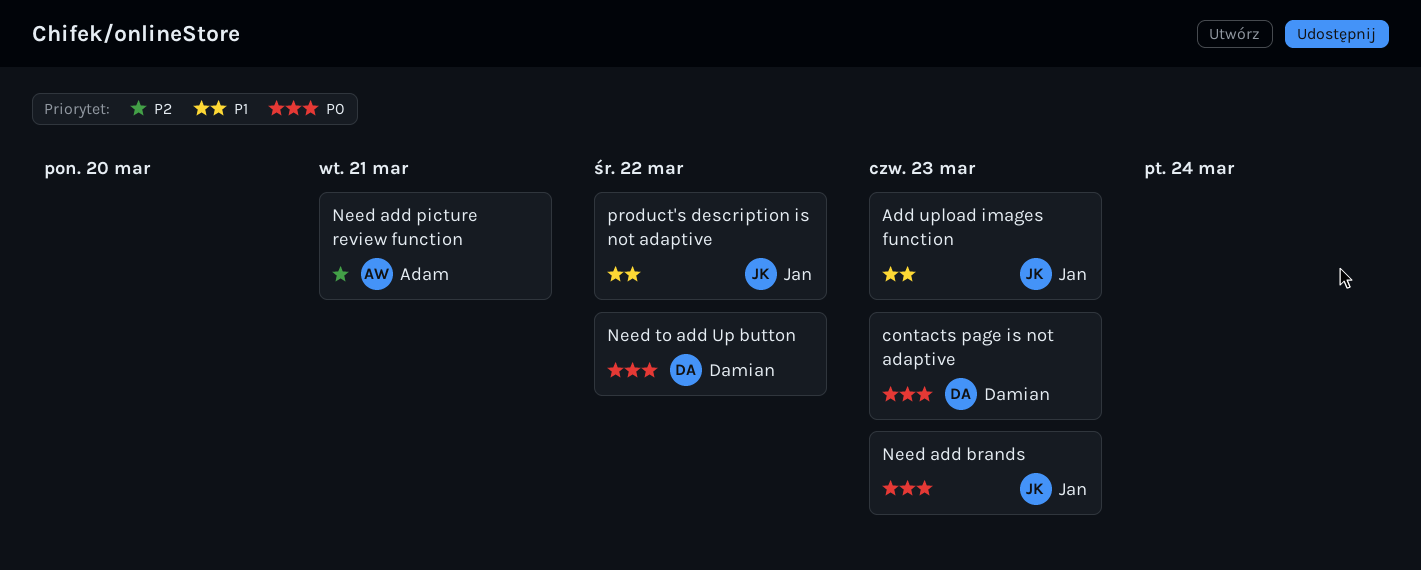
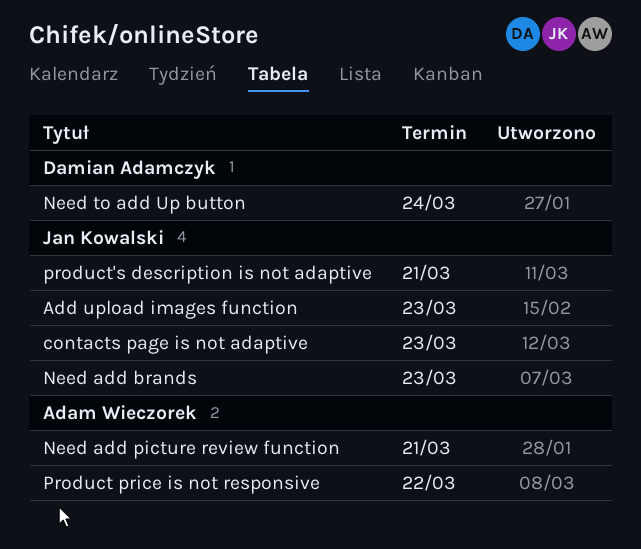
contacts page is not adaptive, owner: Damian Adamczyk -> Jan Kowalski
Need to add Up button, due: Mar 22 -> Mar 24
Product price is not responsive: none -> present
product's description is not adaptive, due: Mar 22 -> Mar 21

